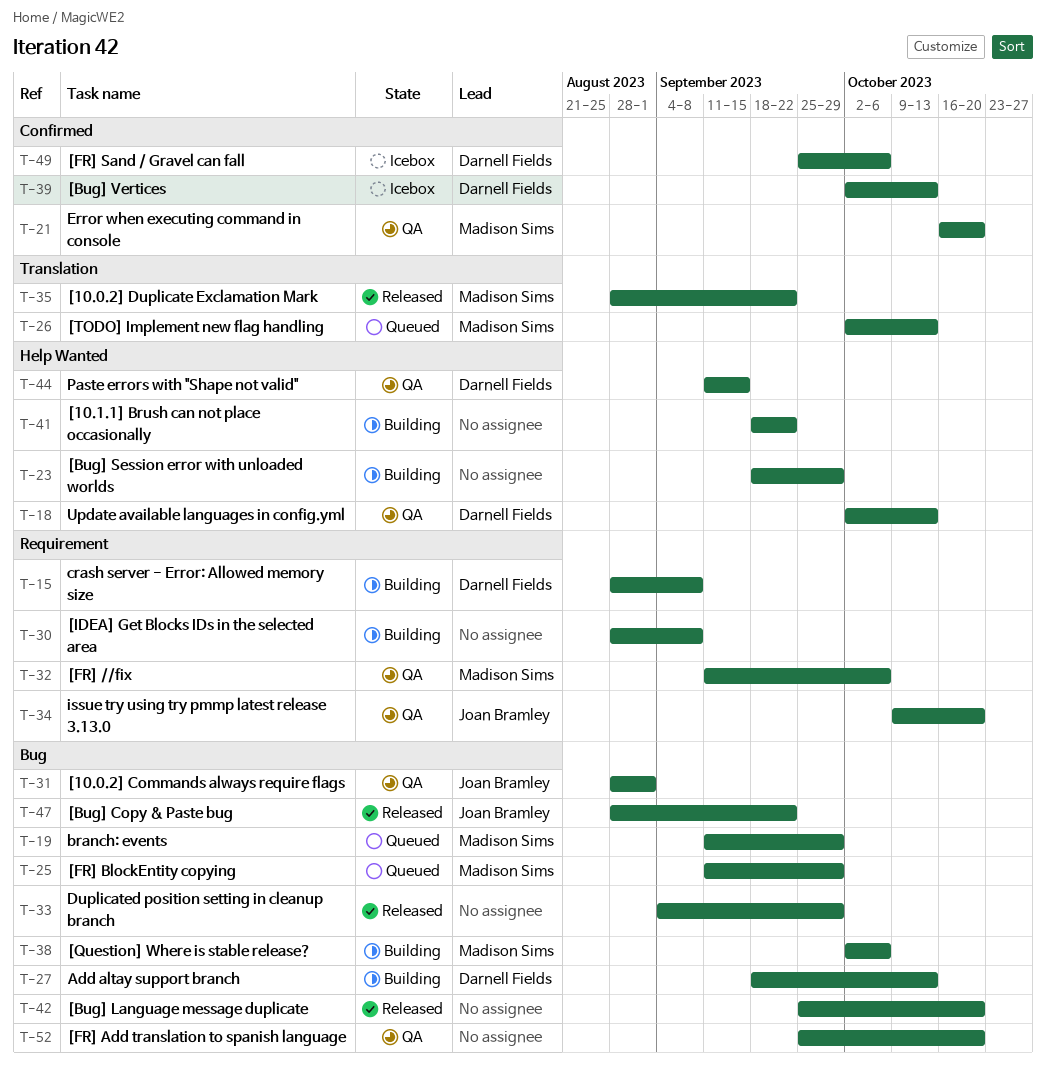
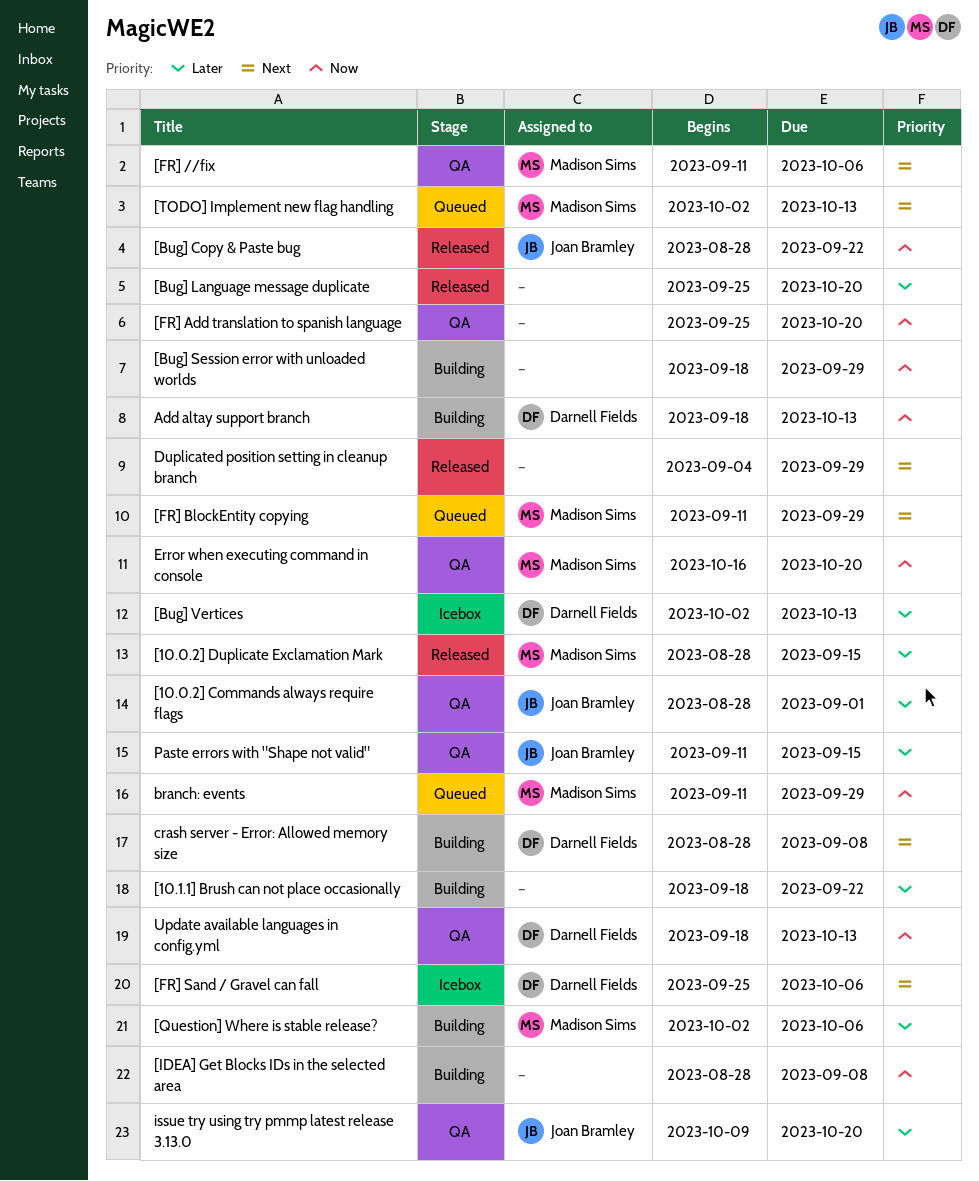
[10.0.2] Duplicate Exclamation Mark, due: Sep 22 -> Sep 15
Paste errors with "Shape not valid", owner: Darnell Fields -> Joan Bramley
Update available languages in config.yml, start: Oct 2 -> Sep 18

